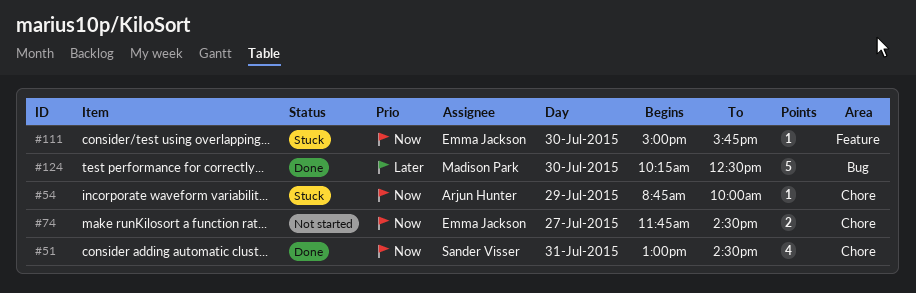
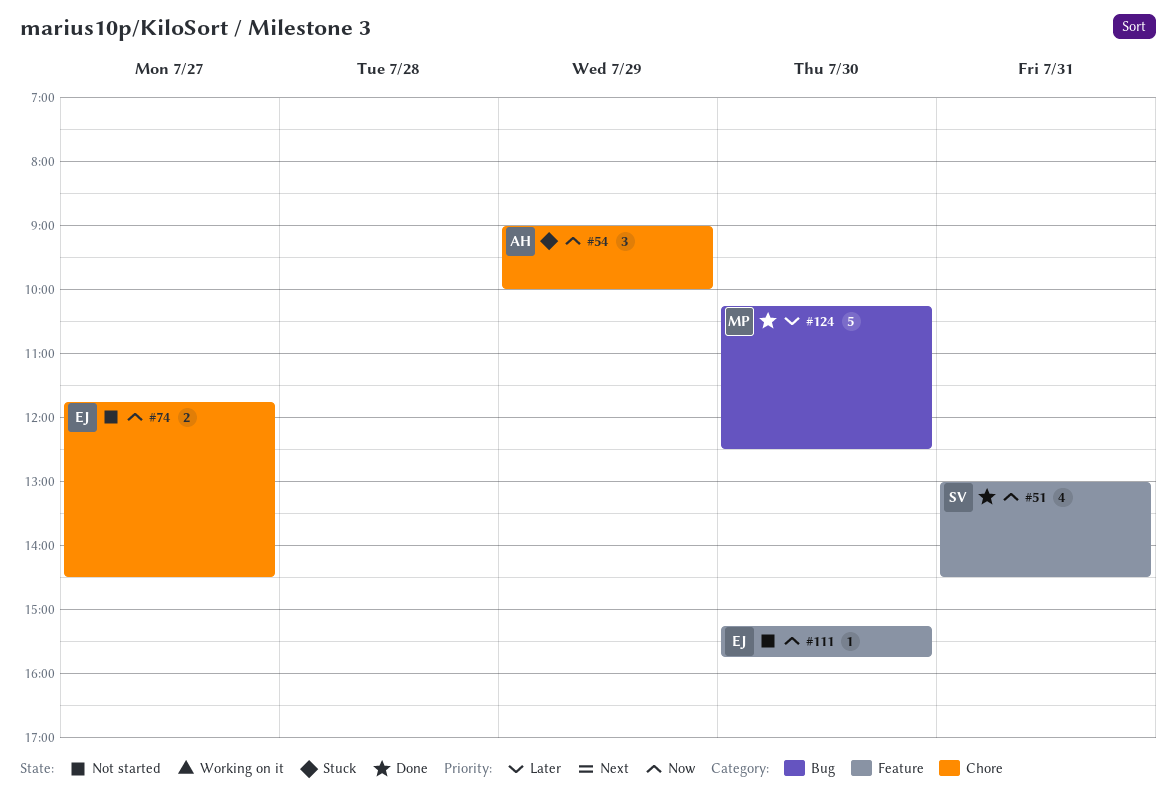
#51, label: Chore -> Feature
#54, estimate: 1 -> 3
#54, begins: 08:45 -> 09:00
#111, status: Stuck -> Not started
#111, begins: 15:00 -> 15:15

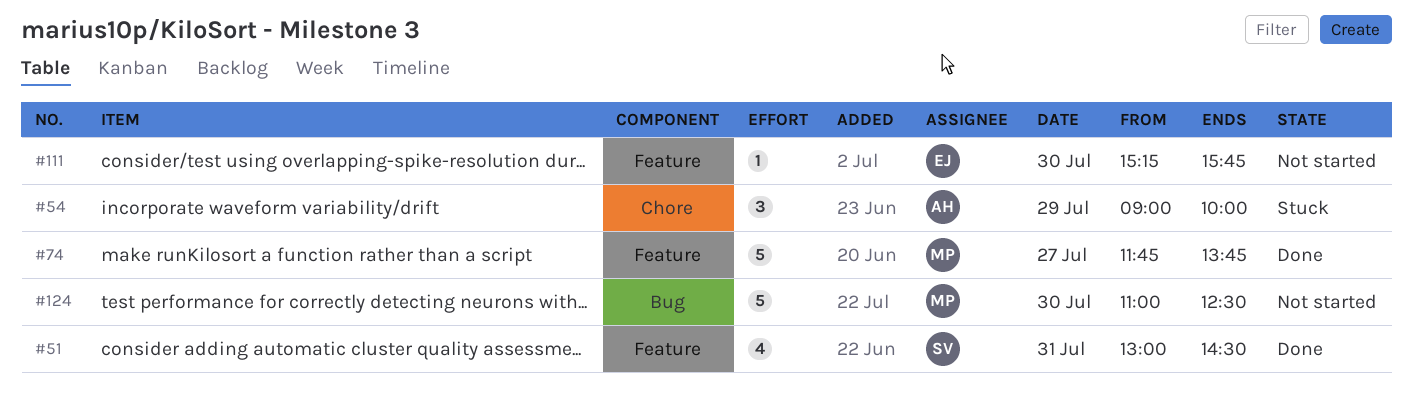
#74, status: Not started -> Done
#74, owner: EJ -> MP
#74, label: Chore -> Feature
#74, estimate: 2 -> 5
#74, ends: 14:30 -> 13:45
#124, status: Done -> Not started
#124, begins: 10:15 -> 11:00

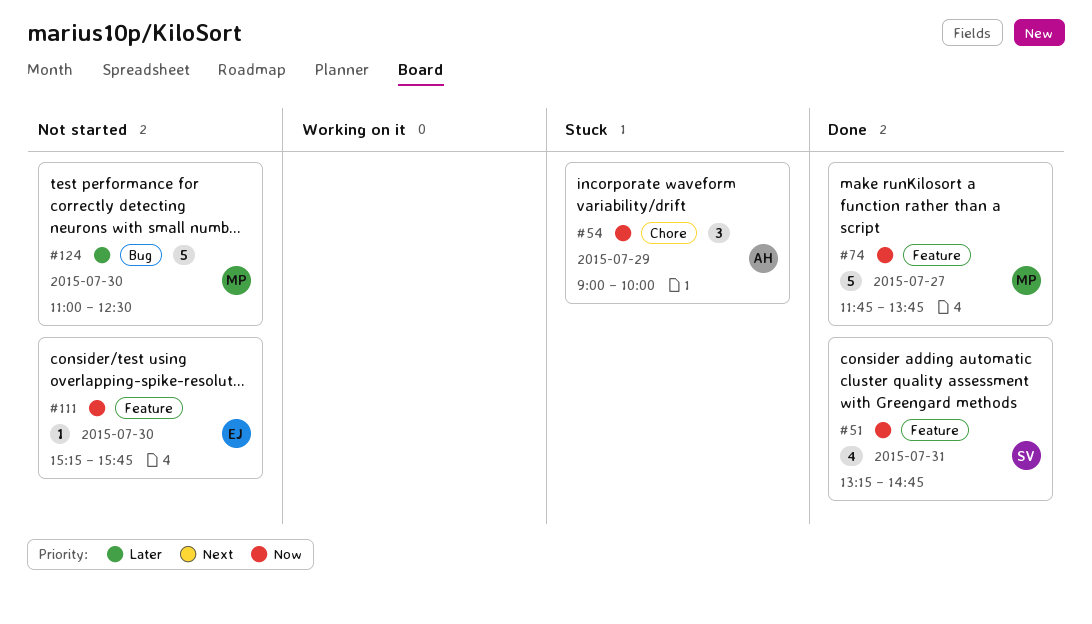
#51, begins: 13:00 -> 13:15
#51, ends: 14:30 -> 14:45

